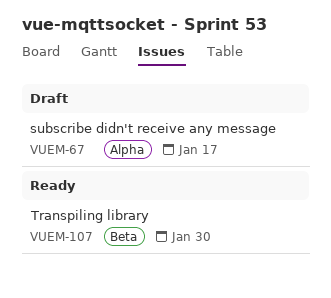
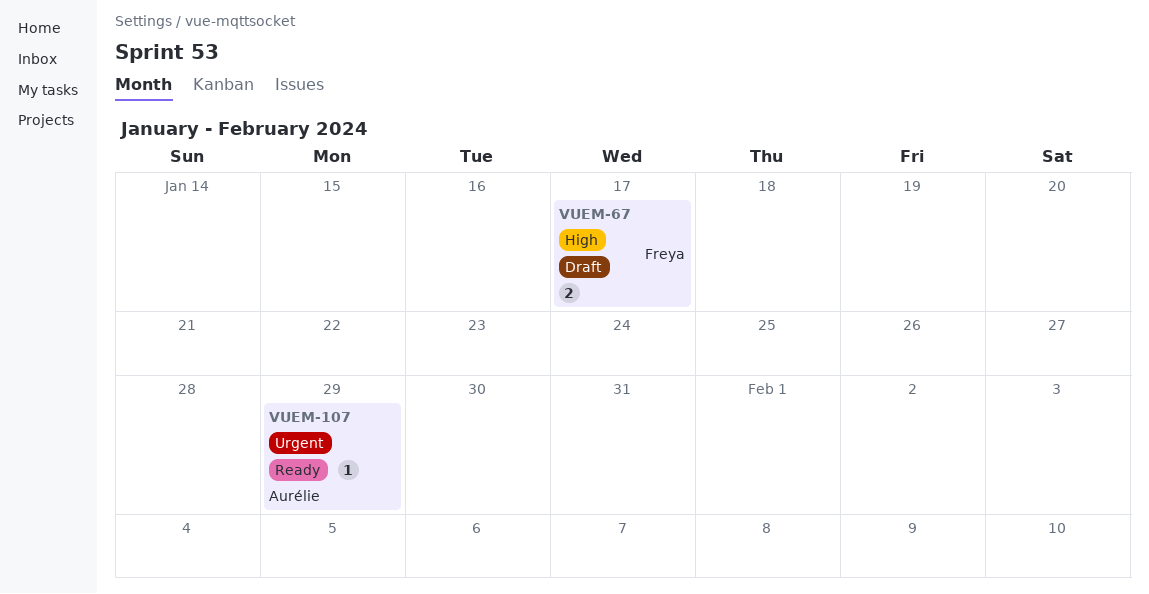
VUEM-107, due: Jan 30 -> Jan 29

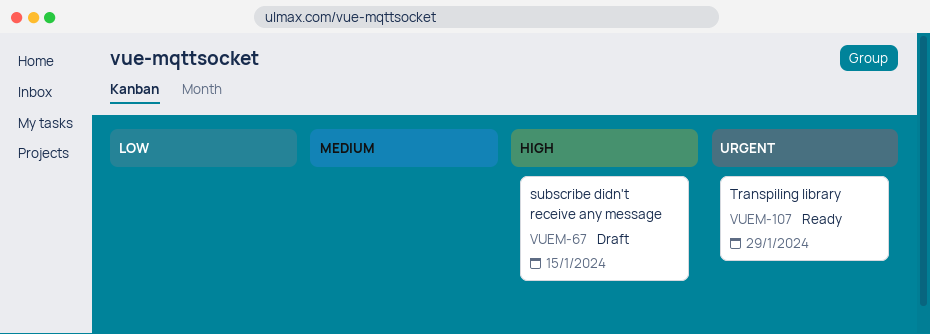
VUEM-67, due: Jan 17 -> Jan 15

